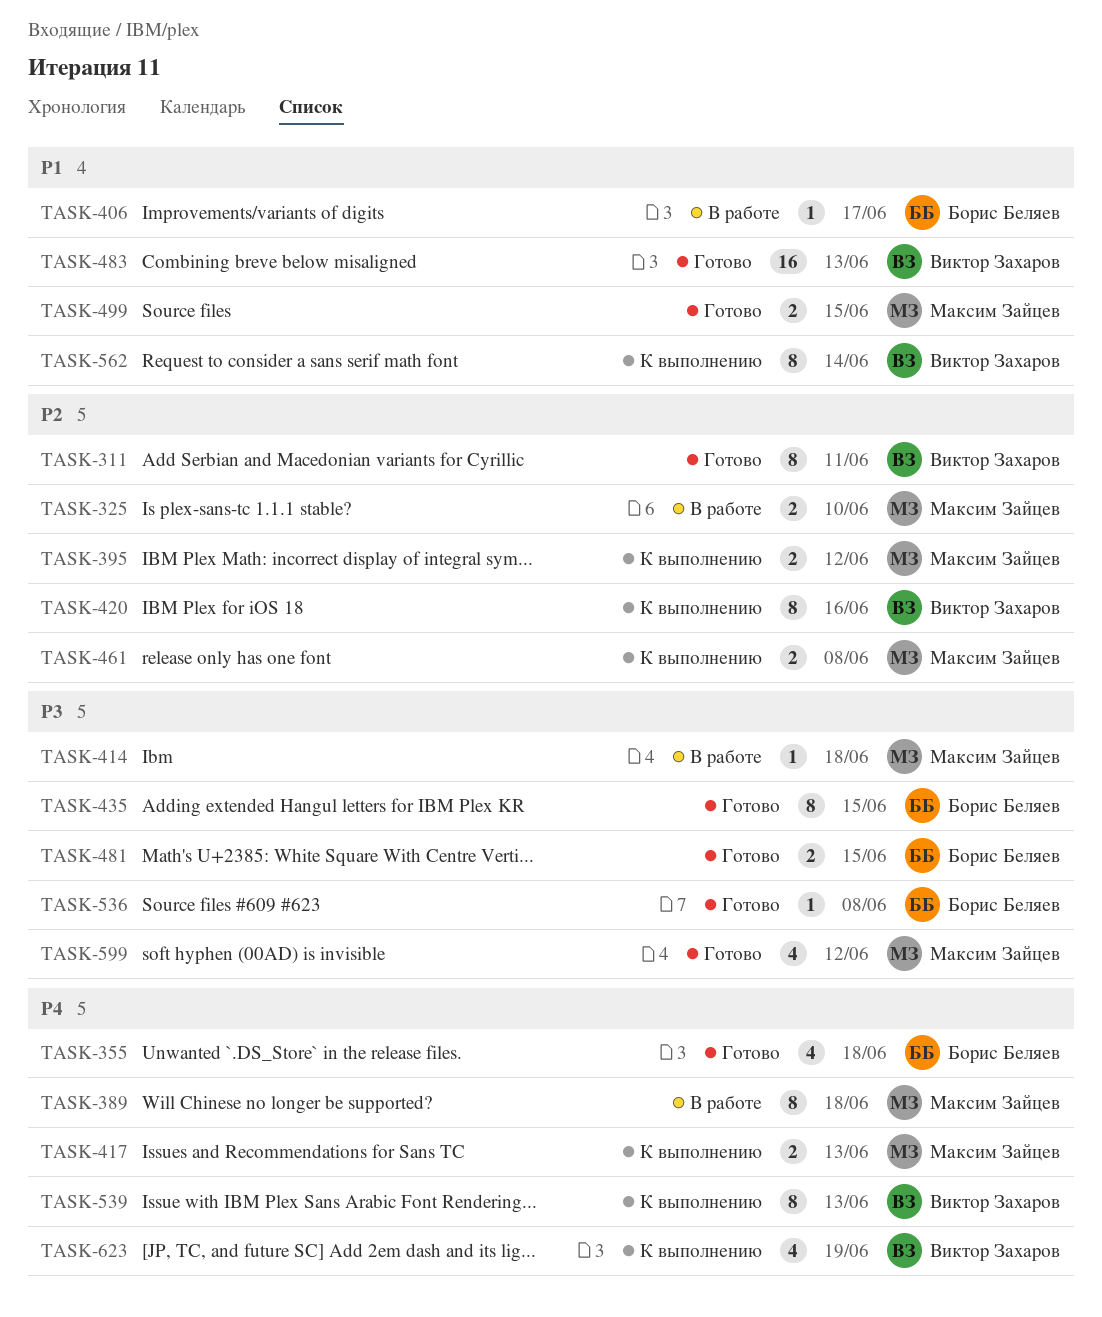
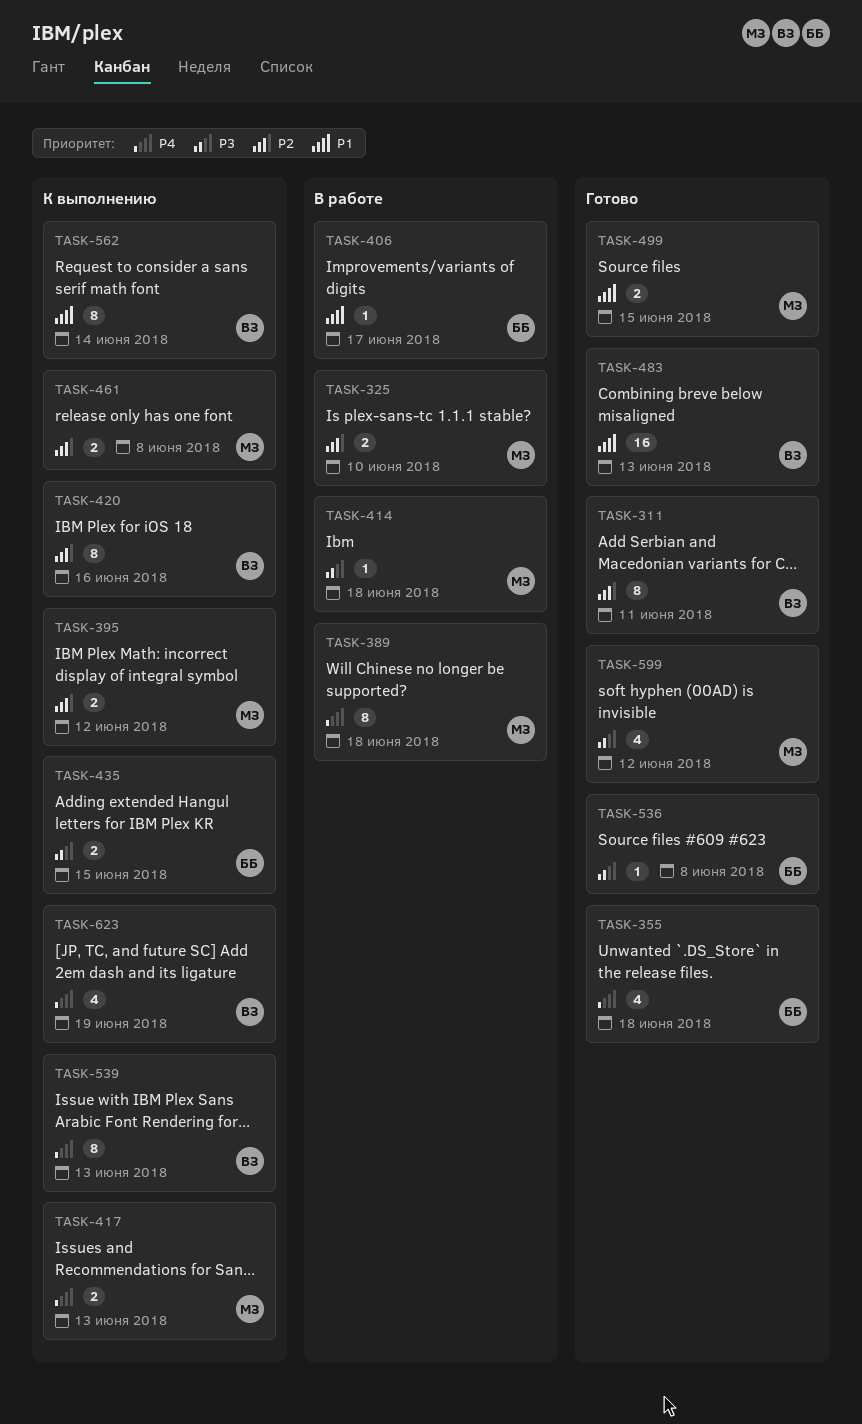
TASK-435, status: Готово -> К выполнению
TASK-435, estimate: 8 -> 2
TASK-481: present -> none

